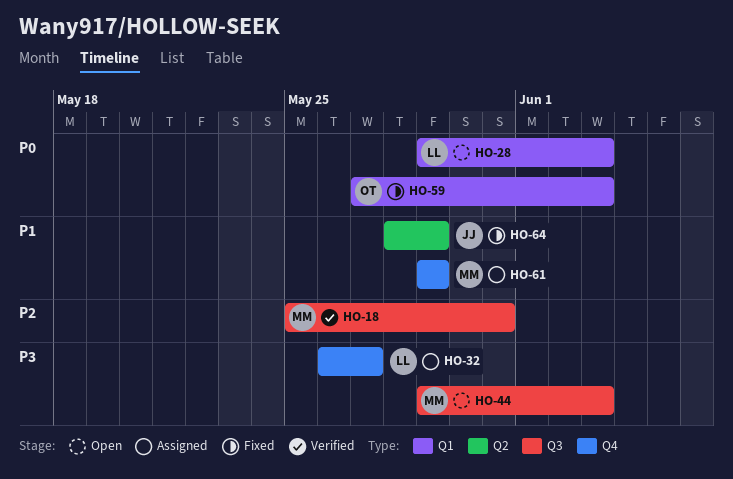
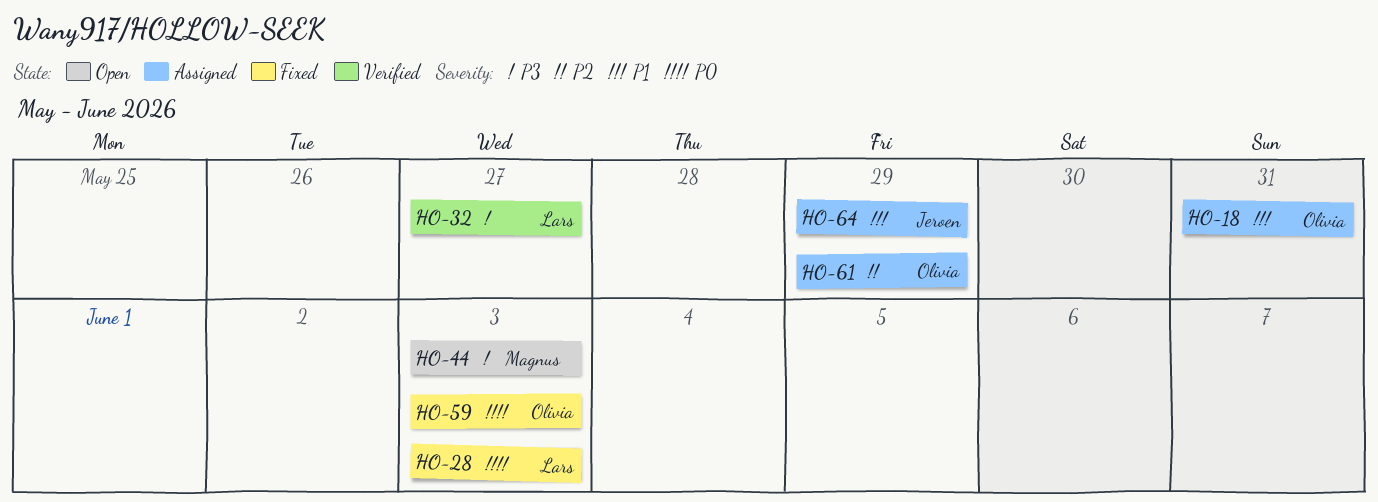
HO-18, status: Verified -> Assigned
HO-18, owner: Magnus -> Olivia
HO-18, priority: P2 -> P1
HO-28, status: Open -> Fixed
HO-32, status: Assigned -> Verified
HO-61, owner: Magnus -> Olivia
HO-61, priority: P1 -> P2
HO-64, status: Fixed -> Assigned

